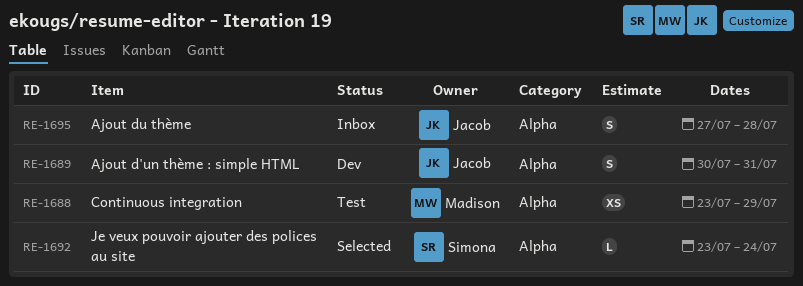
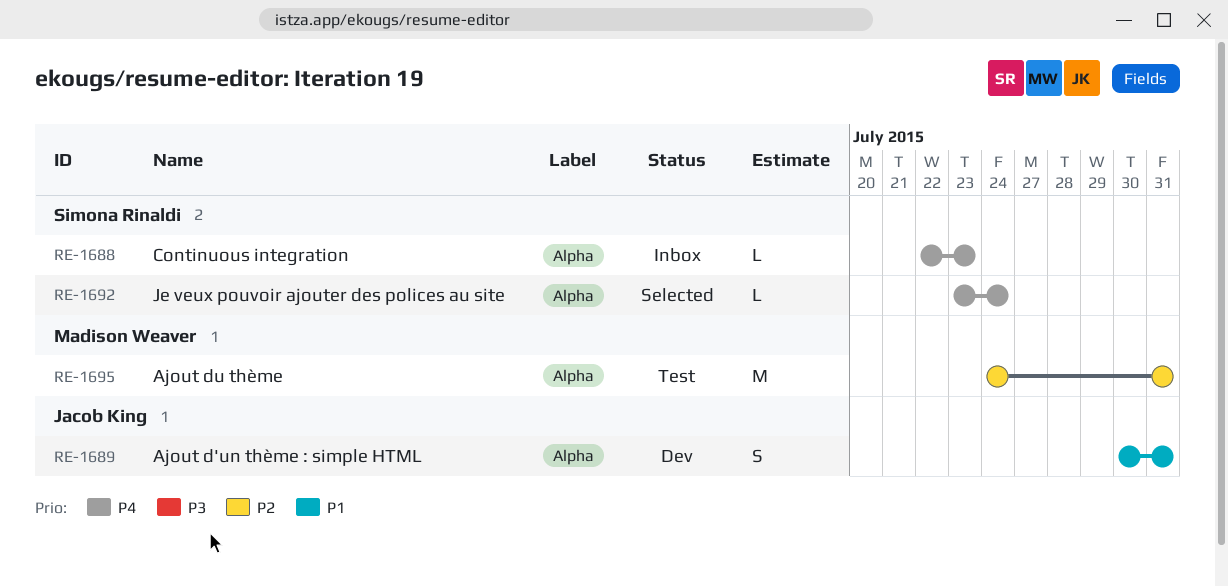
RE-1688, status: Test -> Inbox
RE-1688, owner: Madison Weaver -> Simona Rinaldi
RE-1688, estimate: XS -> L
RE-1688, start: Jul 23 -> Jul 22
RE-1688, due: Jul 29 -> Jul 23
RE-1695, status: Inbox -> Test
RE-1695, owner: Jacob King -> Madison Weaver
RE-1695, estimate: S -> M
RE-1695, start: Jul 27 -> Jul 24
RE-1695, due: Jul 28 -> Jul 31

